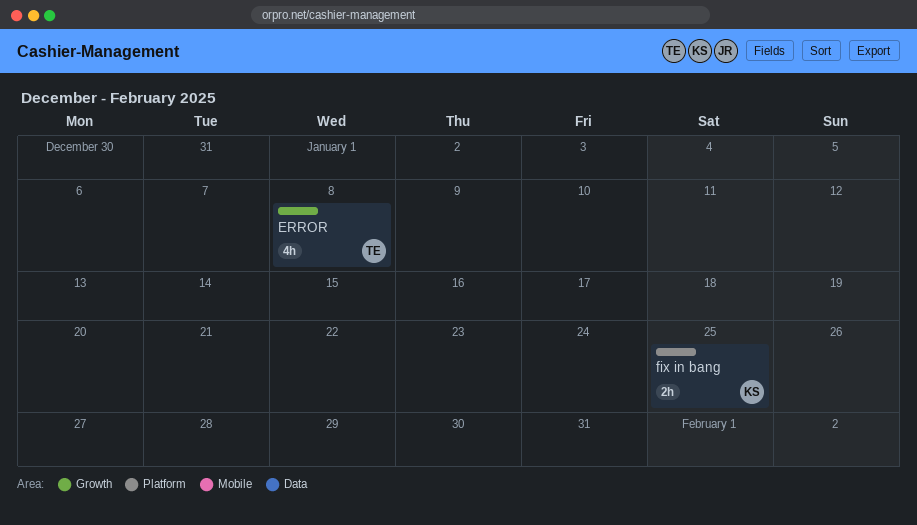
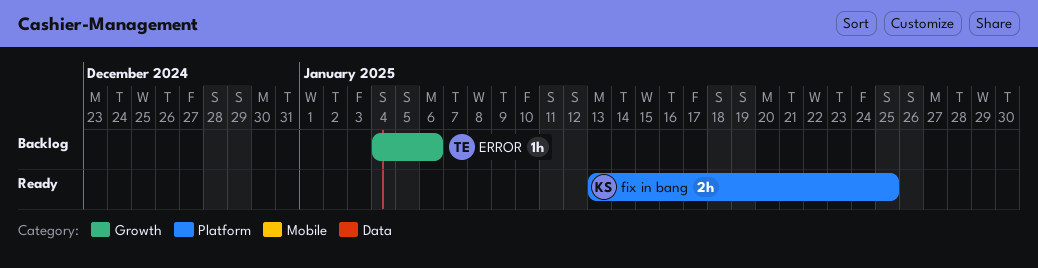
ERROR, estimate: 4h -> 1h
ERROR, due: Jan 8 -> Jan 6

